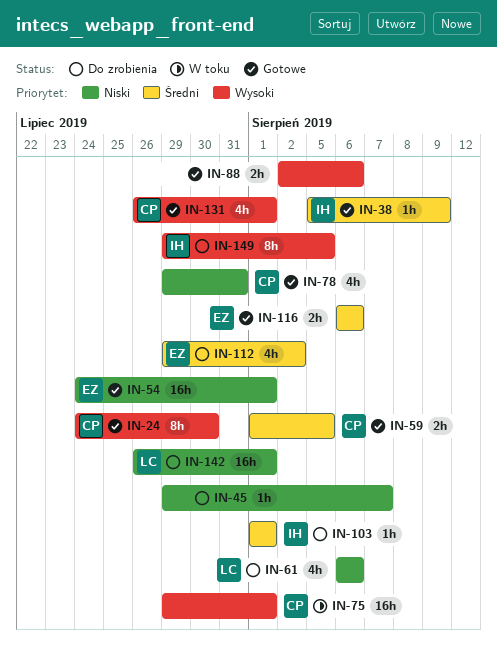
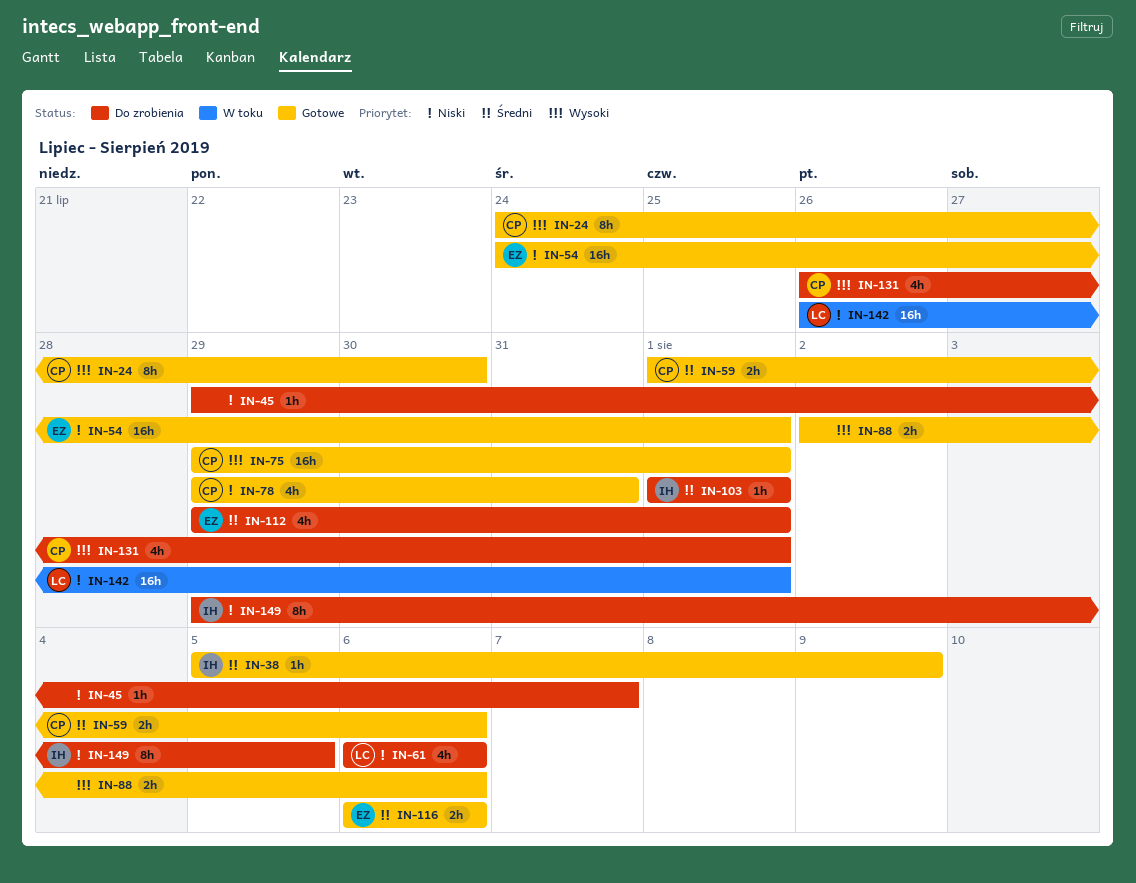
IN-59, due: Aug 5 -> Aug 6
IN-75, status: W toku -> Gotowe
IN-112, due: Aug 2 -> Aug 1
IN-131, status: Gotowe -> Do zrobienia
IN-142, status: Do zrobienia -> W toku
IN-149, priority: Wysoki -> Niski

